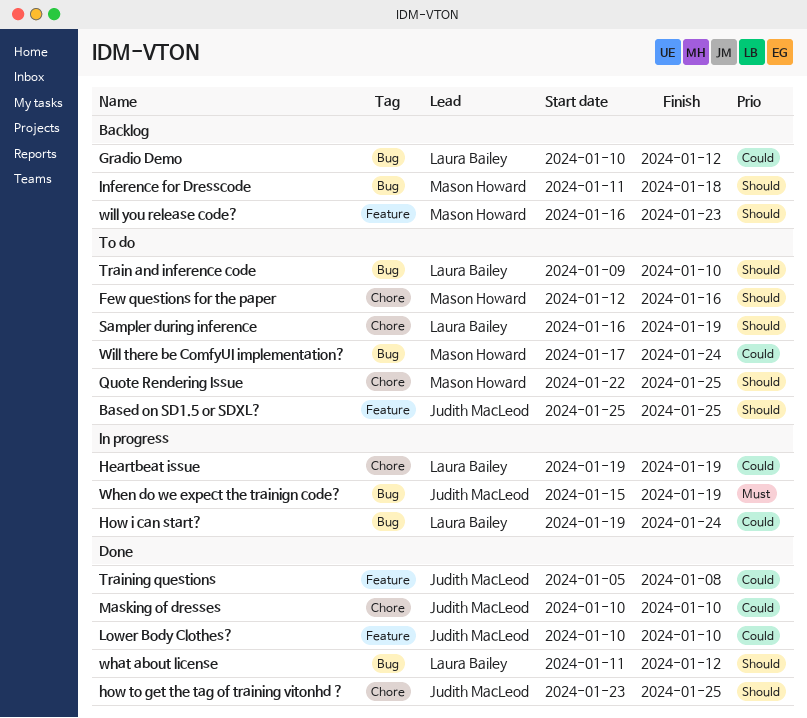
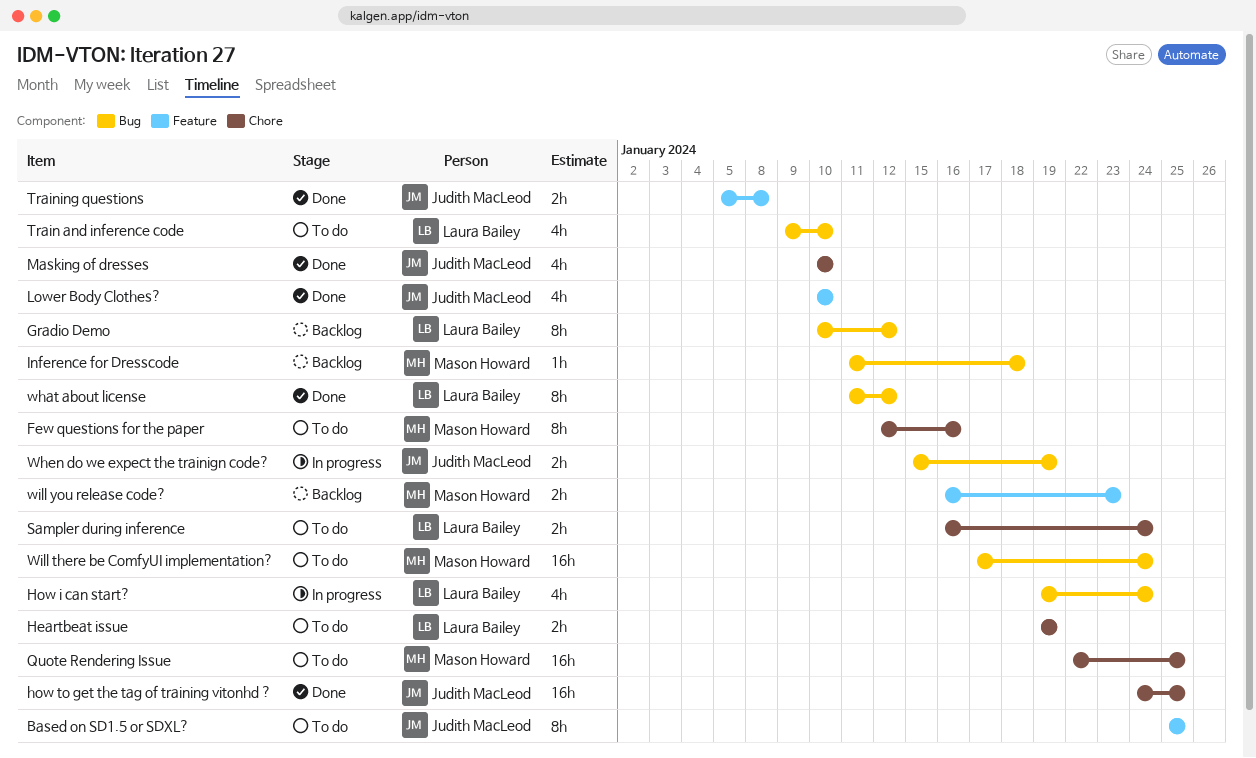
Heartbeat issue, status: In progress -> To do
how to get the tag of training vitonhd ?, start: Jan 23 -> Jan 24
Sampler during inference, due: Jan 19 -> Jan 24

